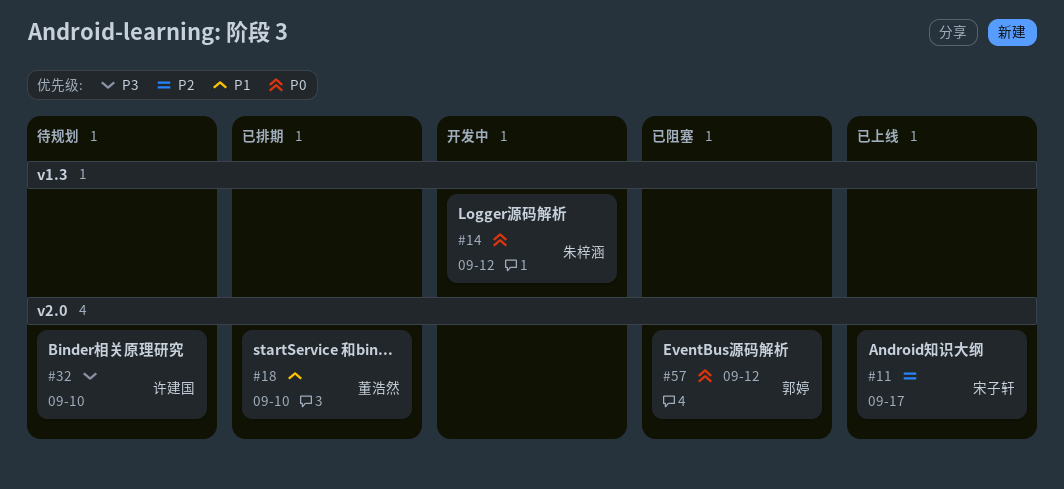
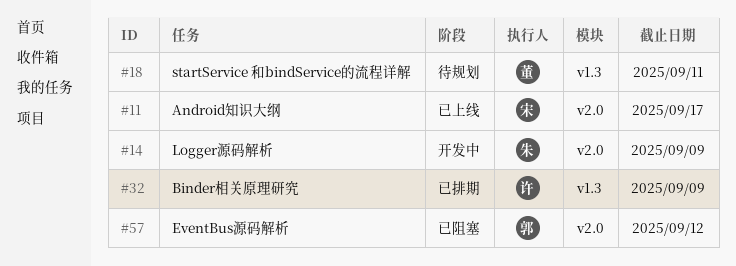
#14, label: v1.3 -> v2.0
#14, due: Sep 12 -> Sep 9
#18, status: 已排期 -> 待规划
#18, label: v2.0 -> v1.3
#18, due: Sep 10 -> Sep 11
#32, status: 待规划 -> 已排期
#32, label: v2.0 -> v1.3
#32, due: Sep 10 -> Sep 9

